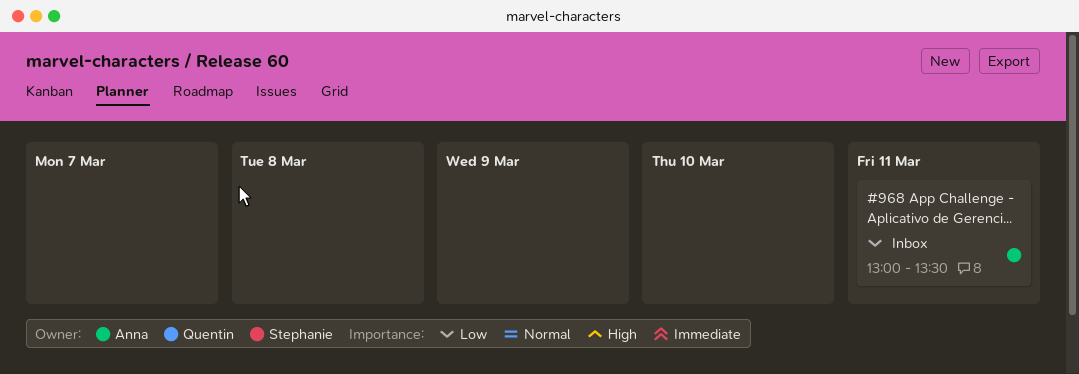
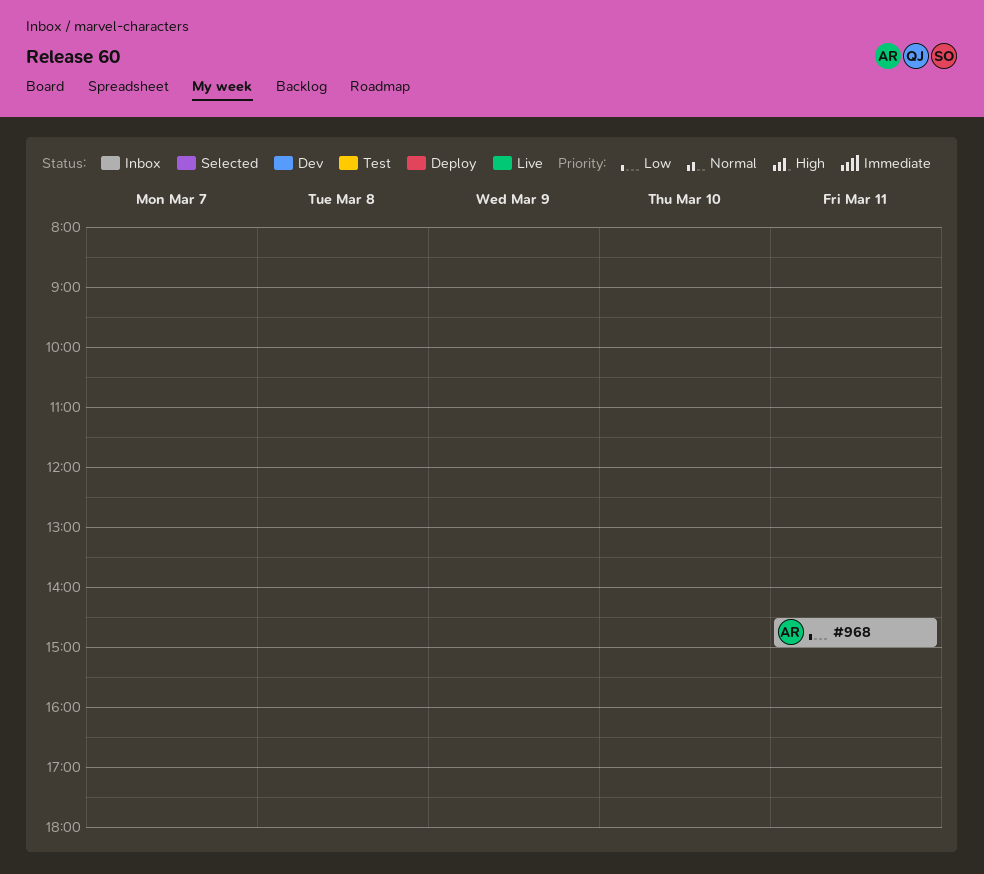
#968, begins: 13:00 -> 14:30
#968, ends: 13:30 -> 15:00

